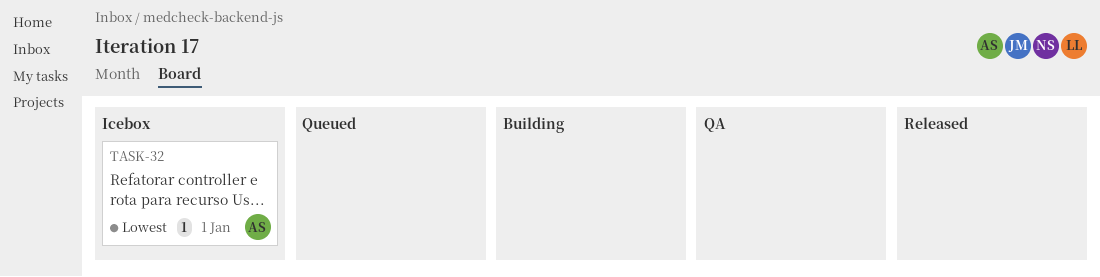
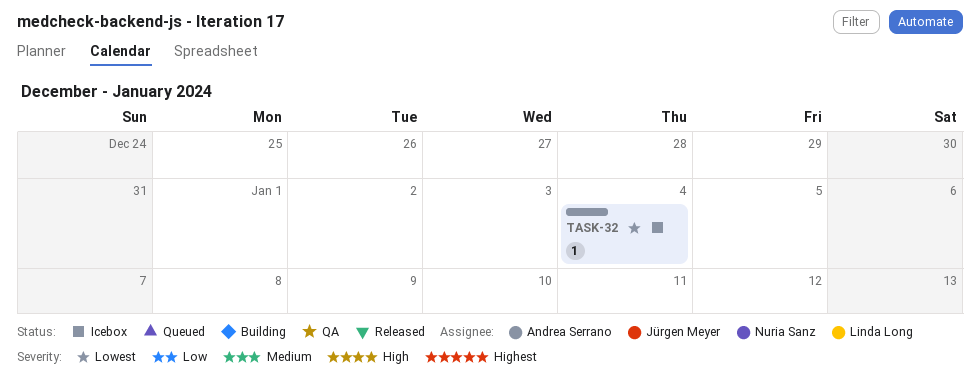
TASK-32, due: Jan 1 -> Jan 4

